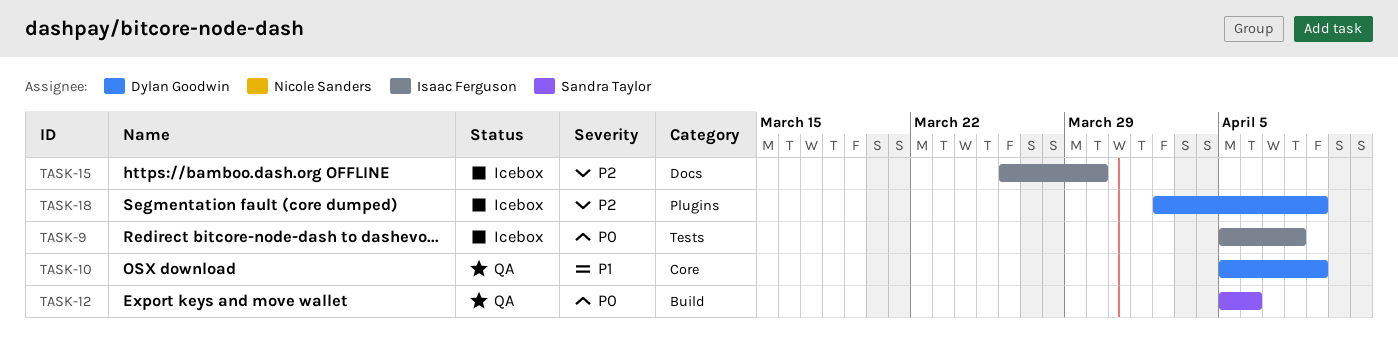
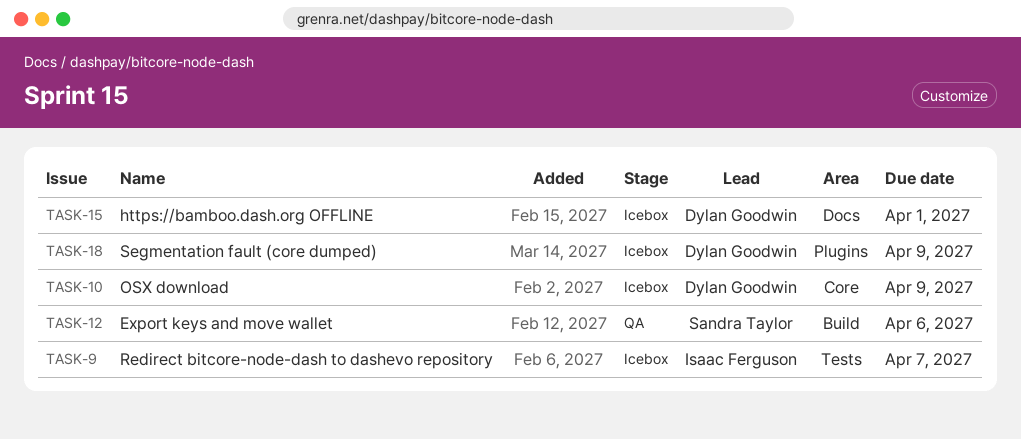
TASK-9, due: Apr 8 -> Apr 7
TASK-10, status: QA -> Icebox
TASK-15, owner: Isaac Ferguson -> Dylan Goodwin
TASK-15, due: Mar 30 -> Apr 1

